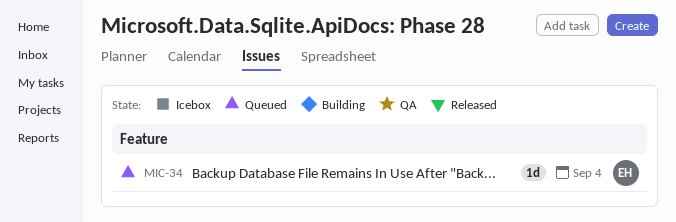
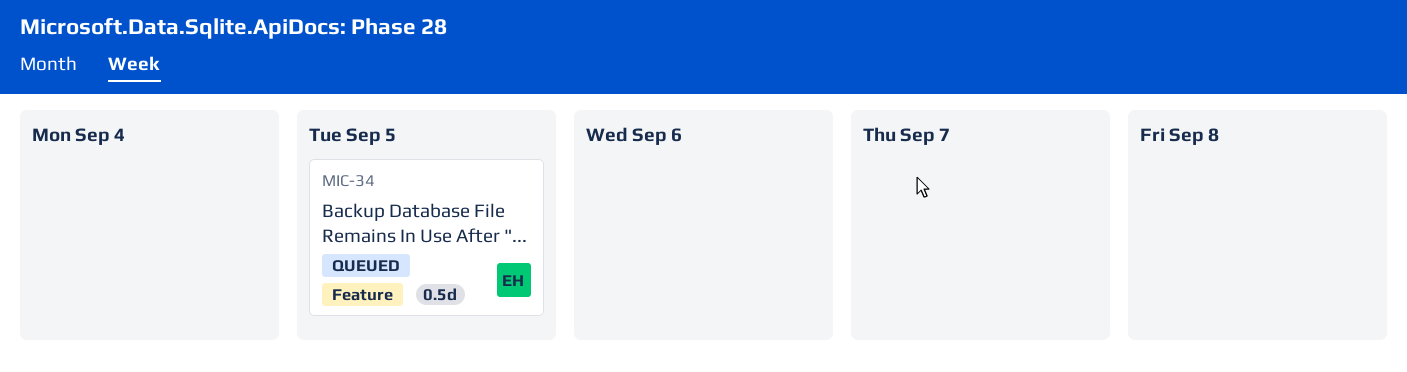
MIC-34, estimate: 1d -> 0.5d
MIC-34, due: Sep 4 -> Sep 5

